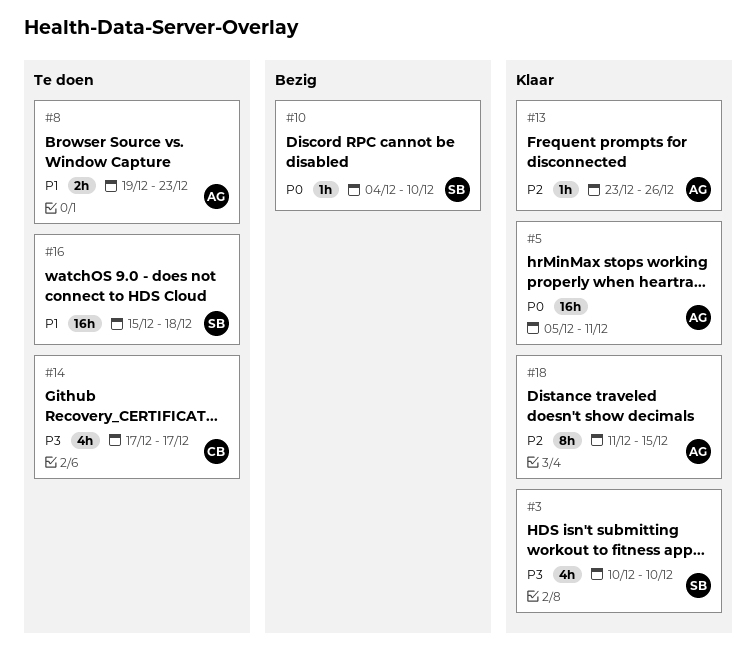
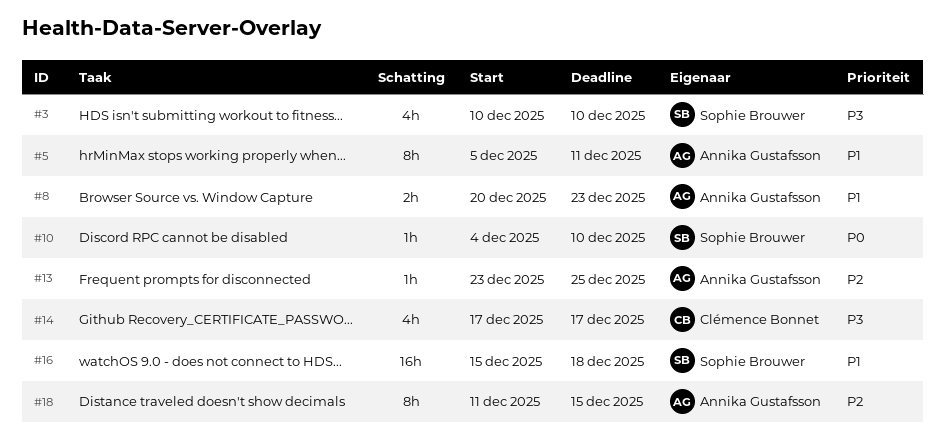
#5, priority: P0 -> P1
#5, estimate: 16h -> 8h
#8, start: Dec 19 -> Dec 20
#13, due: Dec 26 -> Dec 25

